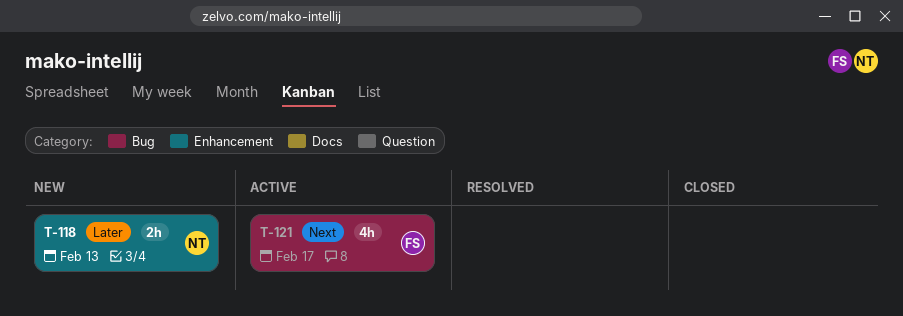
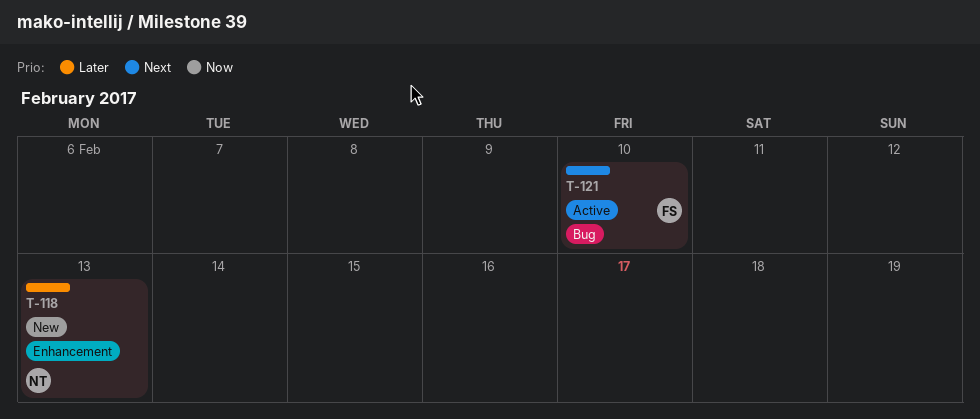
T-121, due: Feb 17 -> Feb 10

